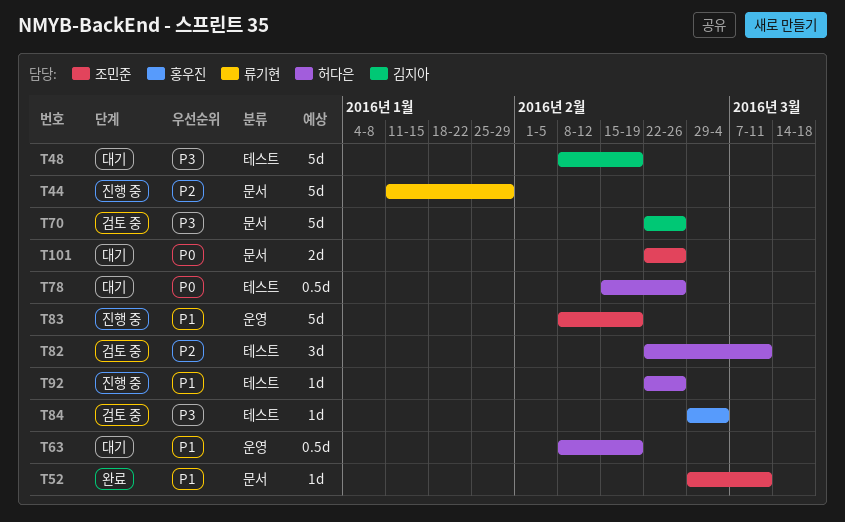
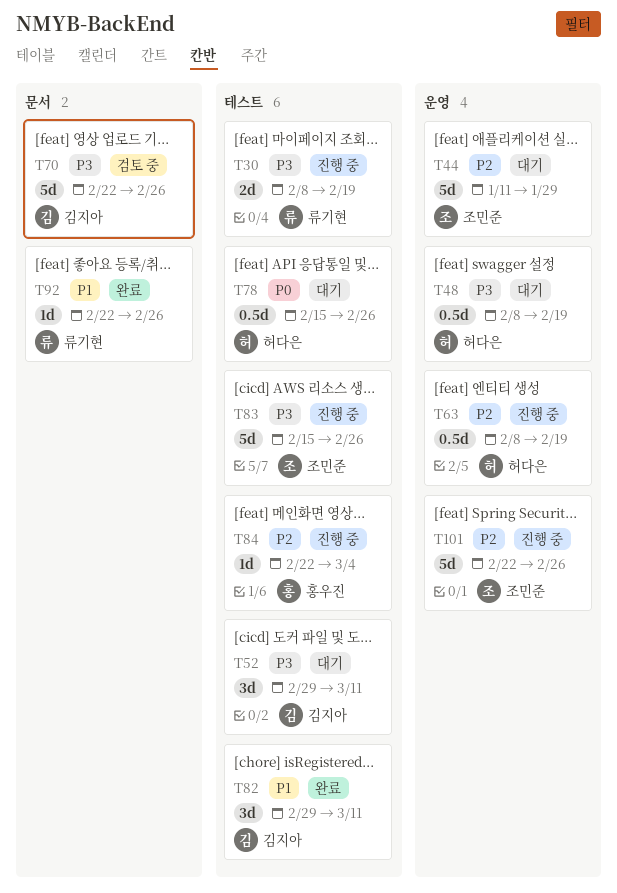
T30: none -> present
T44, status: 진행 중 -> 대기
T44, owner: 류기현 -> 조민준
T44, label: 문서 -> 운영
T48, owner: 김지아 -> 허다은
T48, label: 테스트 -> 운영
T48, estimate: 5d -> 0.5d
T52, status: 완료 -> 대기
T52, owner: 조민준 -> 김지아
T52, priority: P1 -> P3
T52, label: 문서 -> 테스트
T52, estimate: 1d -> 3d
T63, status: 대기 -> 진행 중
T63, priority: P1 -> P2
T82, status: 검토 중 -> 완료
T82, owner: 허다은 -> 김지아
T82, priority: P2 -> P1
T82, start: Feb 22 -> Feb 29
T83, priority: P1 -> P3
T83, label: 운영 -> 테스트
T83, start: Feb 8 -> Feb 15
T83, due: Feb 19 -> Feb 26
T84, status: 검토 중 -> 진행 중
T84, priority: P3 -> P2
T84, start: Feb 29 -> Feb 22
T92, status: 진행 중 -> 완료
T92, owner: 허다은 -> 류기현
T92, label: 테스트 -> 문서
T101, status: 대기 -> 진행 중
T101, priority: P0 -> P2
T101, label: 문서 -> 운영
T101, estimate: 2d -> 5d

